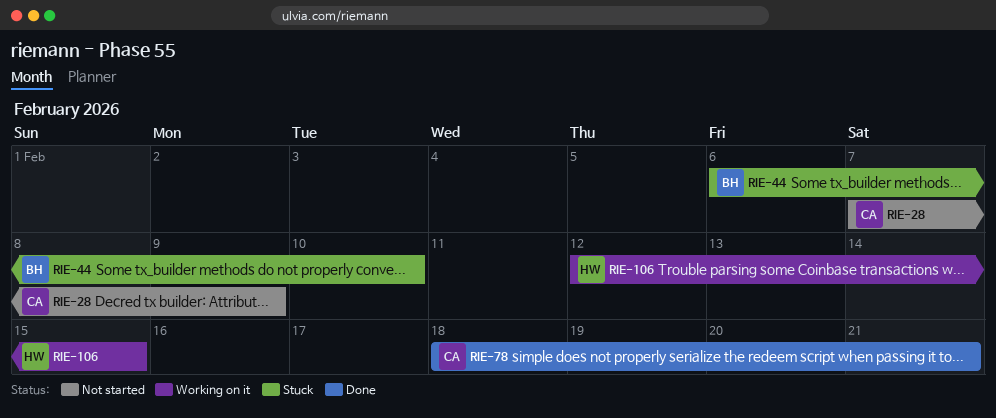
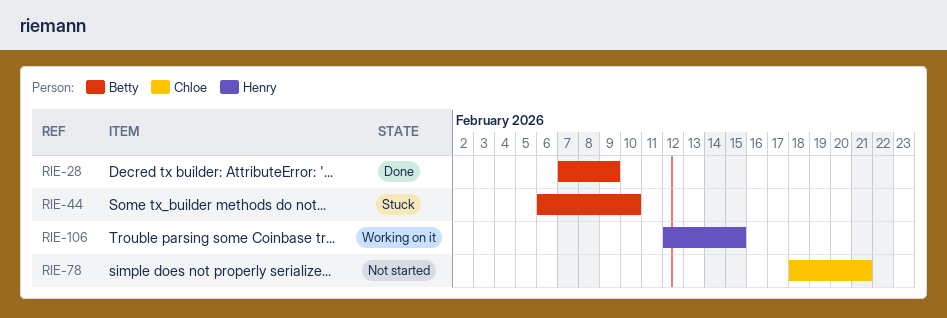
RIE-28, status: Not started -> Done
RIE-28, owner: Chloe -> Betty
RIE-78, status: Done -> Not started

